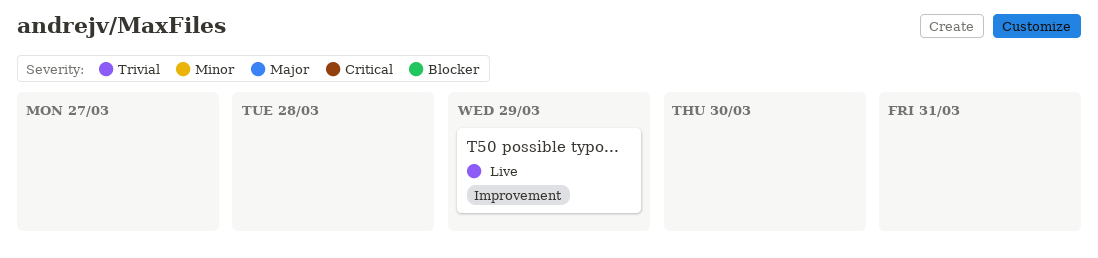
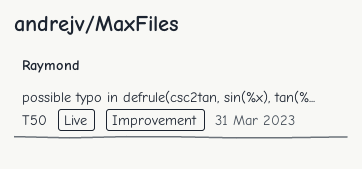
T50, due: Mar 29 -> Mar 31

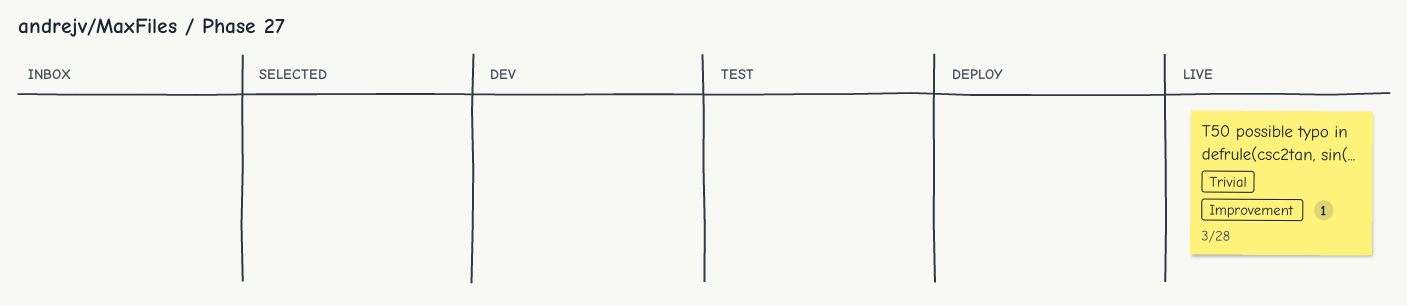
T50, due: Mar 31 -> Mar 28

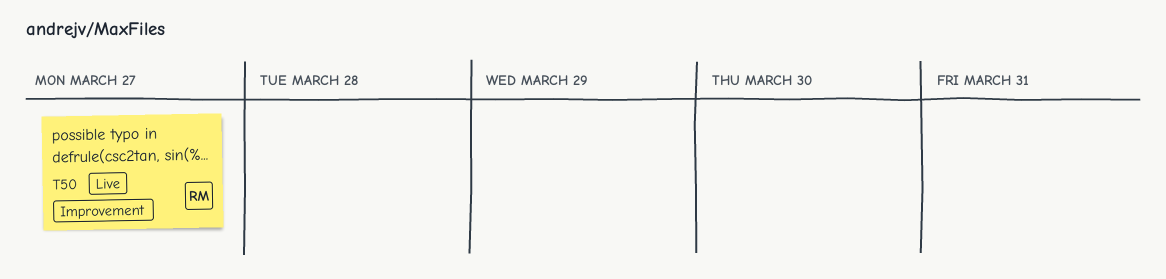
T50, due: Mar 28 -> Mar 27

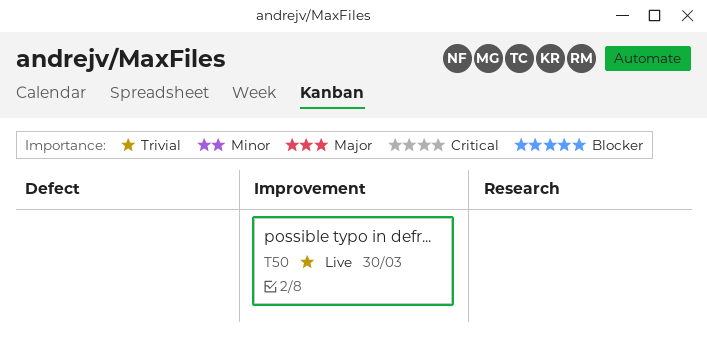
T50, due: Mar 27 -> Mar 30

